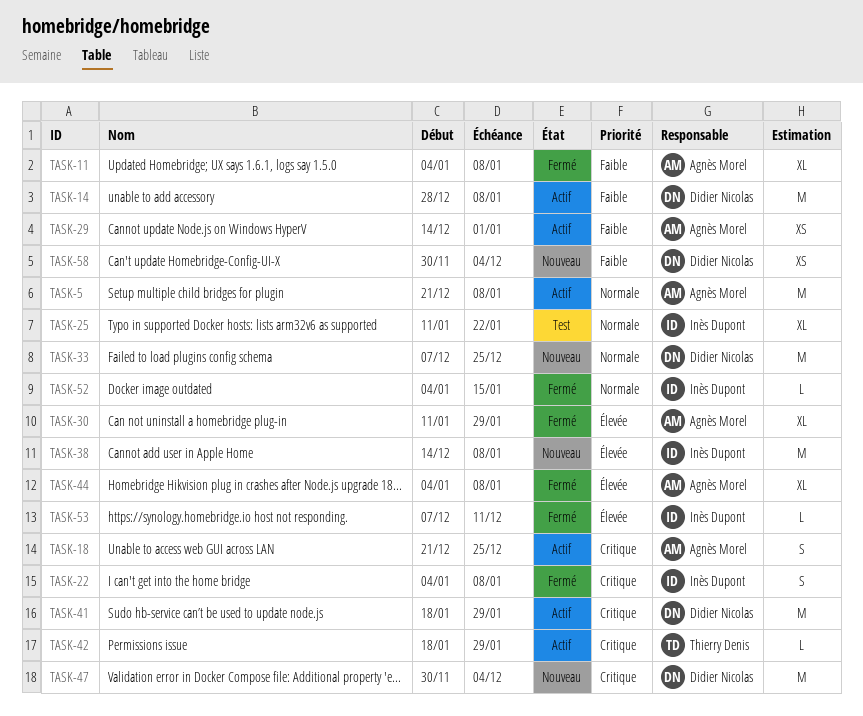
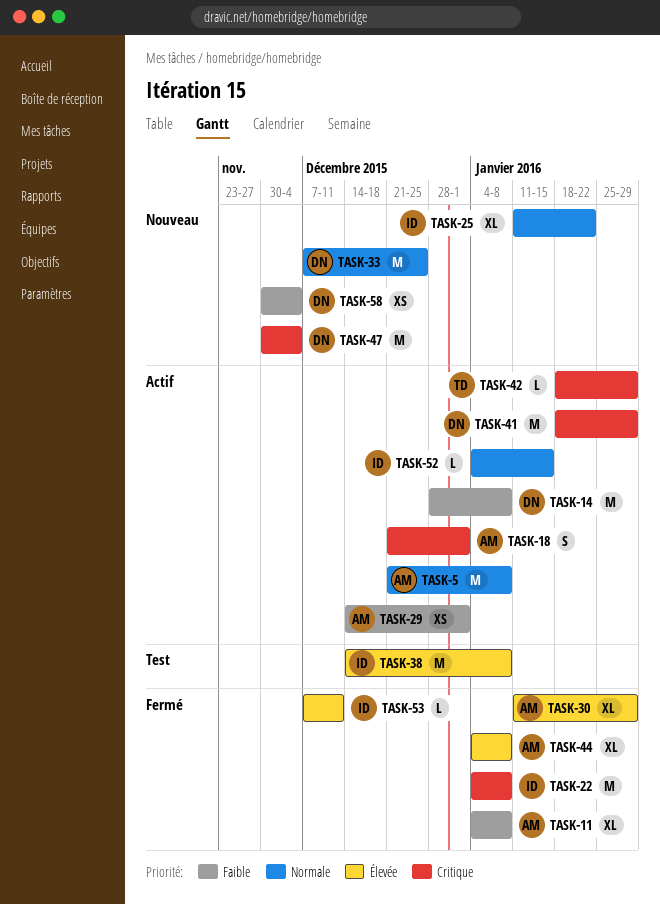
TASK-18, due: Dec 25 -> Jan 1
TASK-22, estimate: S -> M
TASK-25, status: Test -> Nouveau
TASK-38, status: Nouveau -> Test
TASK-52, status: Fermé -> Actif

